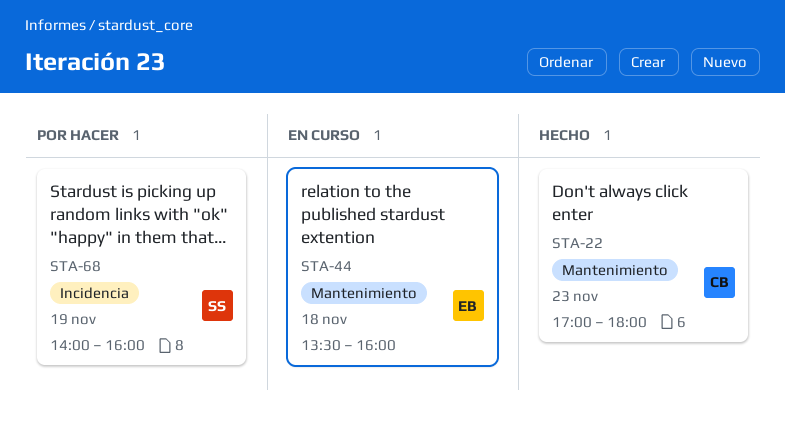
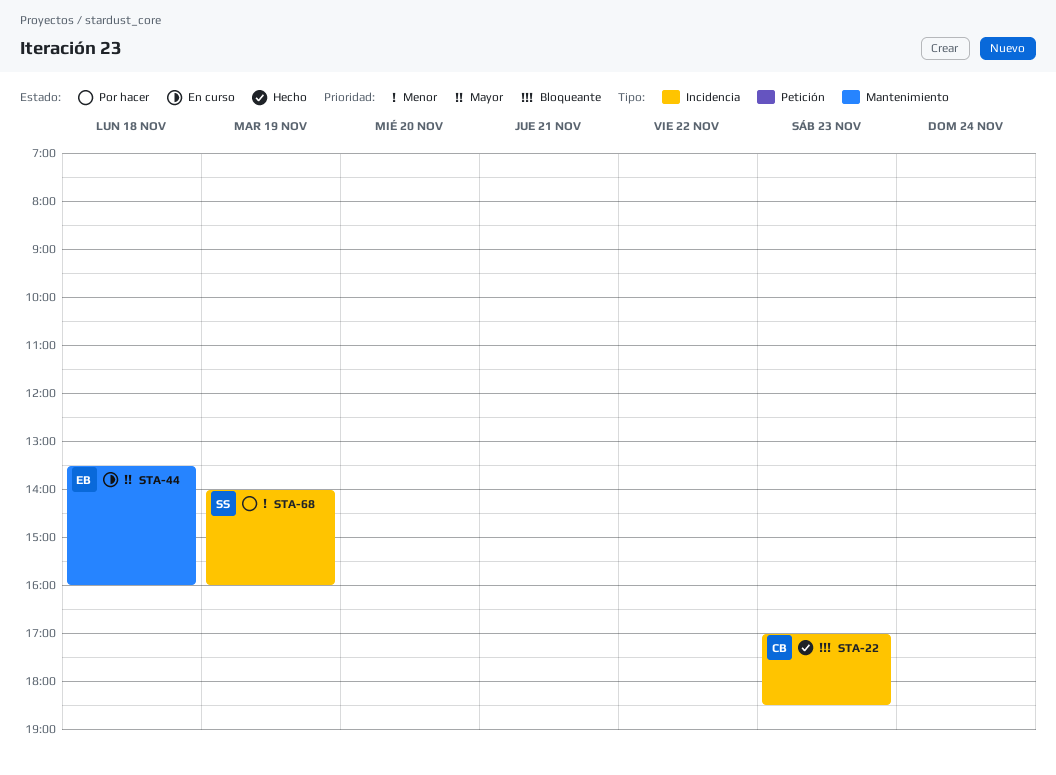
STA-22, label: Mantenimiento -> Incidencia
STA-22, ends: 18:00 -> 18:30

